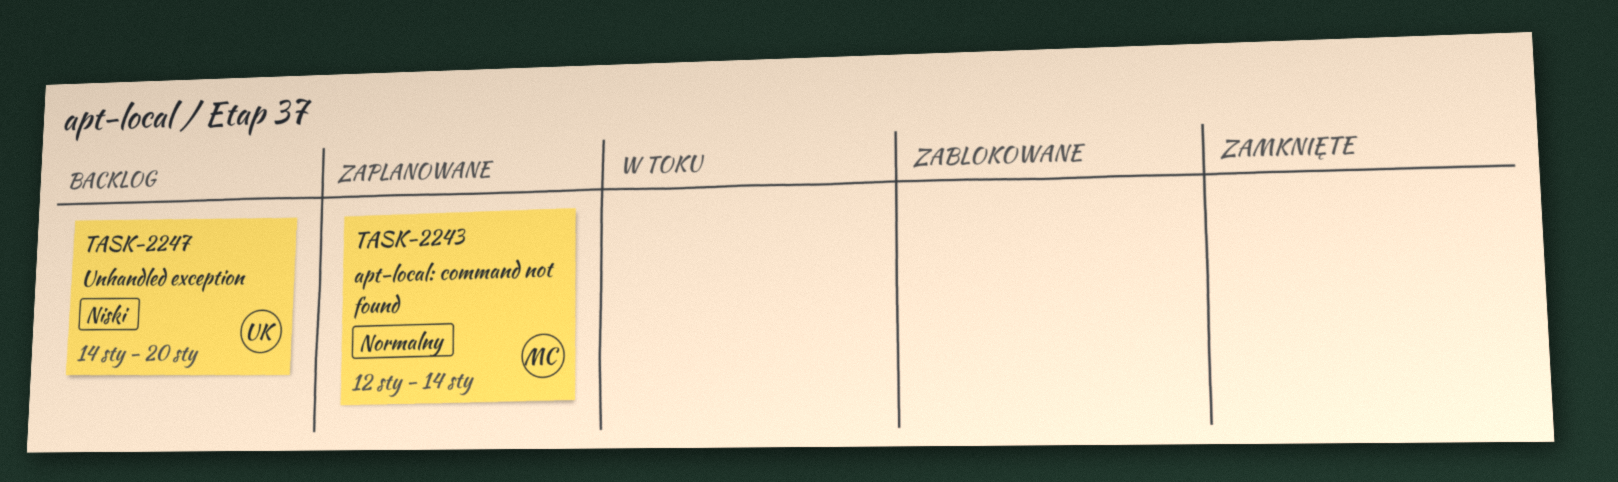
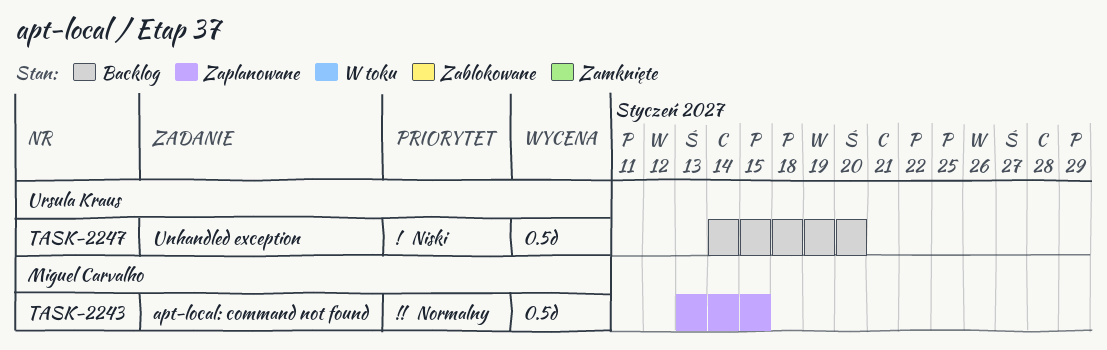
TASK-2243, start: Jan 12 -> Jan 13
TASK-2243, due: Jan 14 -> Jan 15

